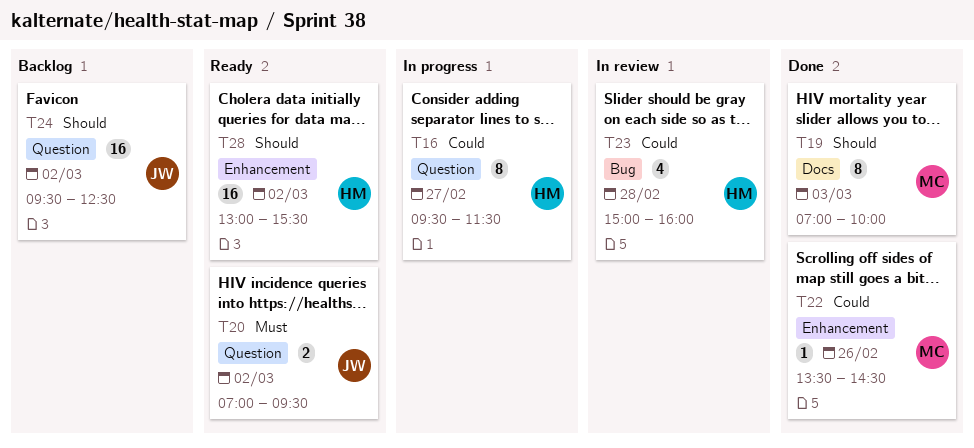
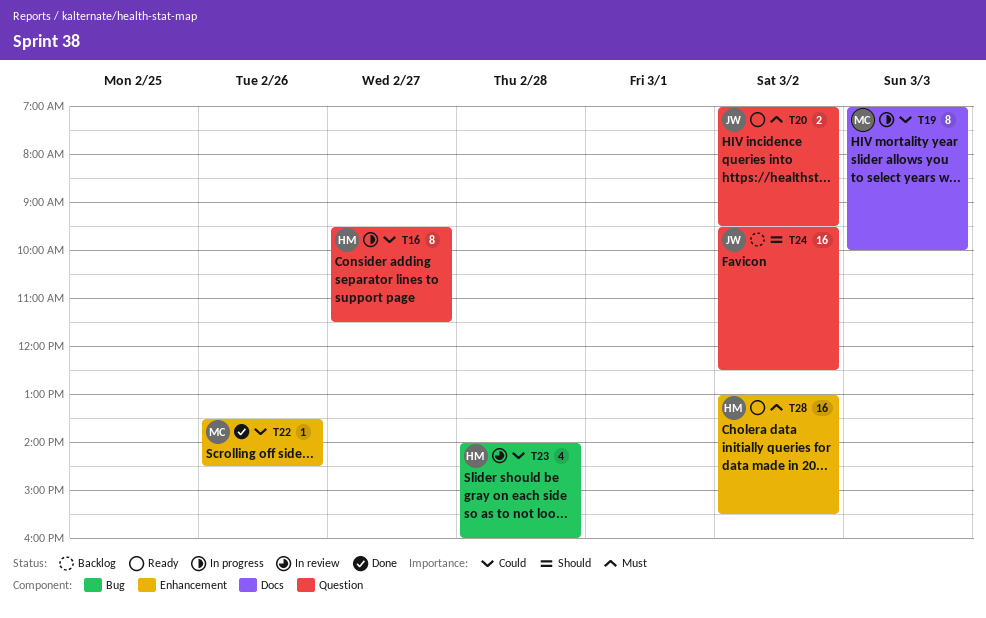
T19, status: Done -> In progress
T19, priority: Should -> Could
T23, begins: 15:00 -> 14:00
T28, priority: Should -> Must

